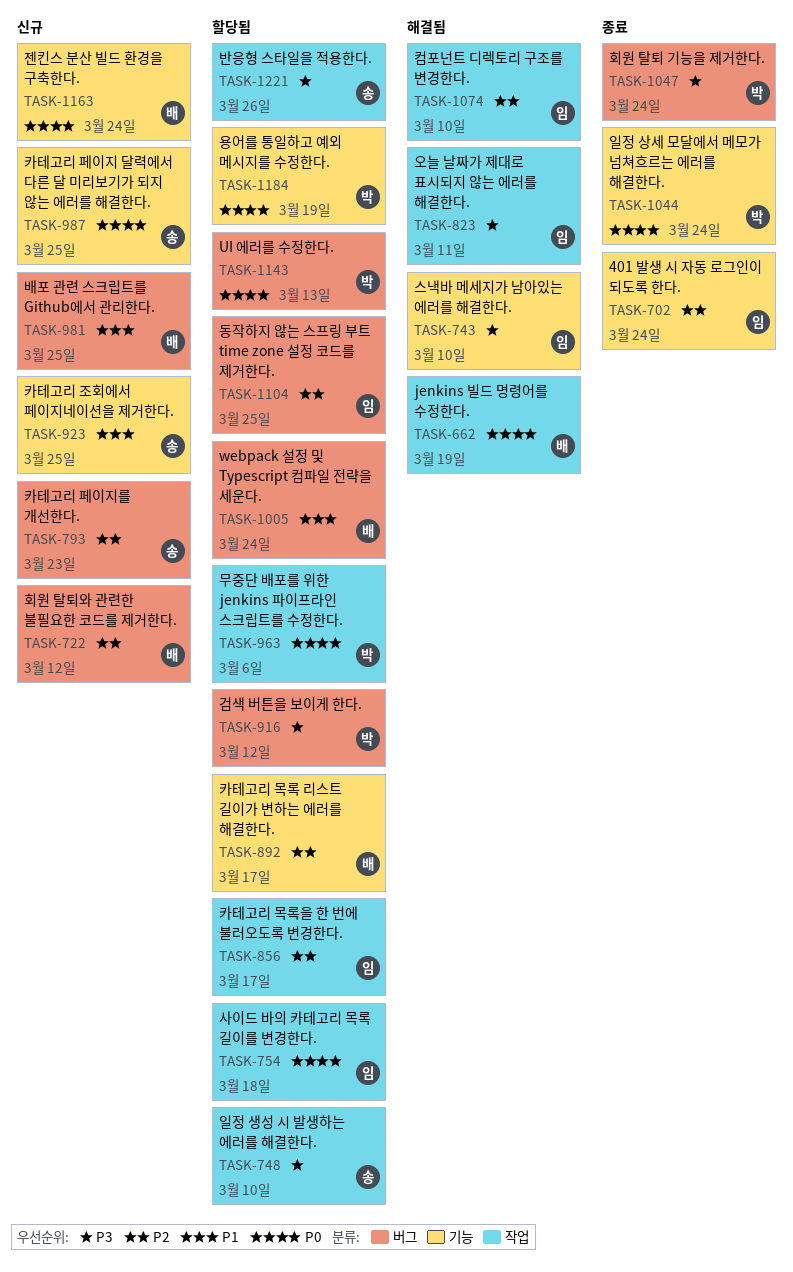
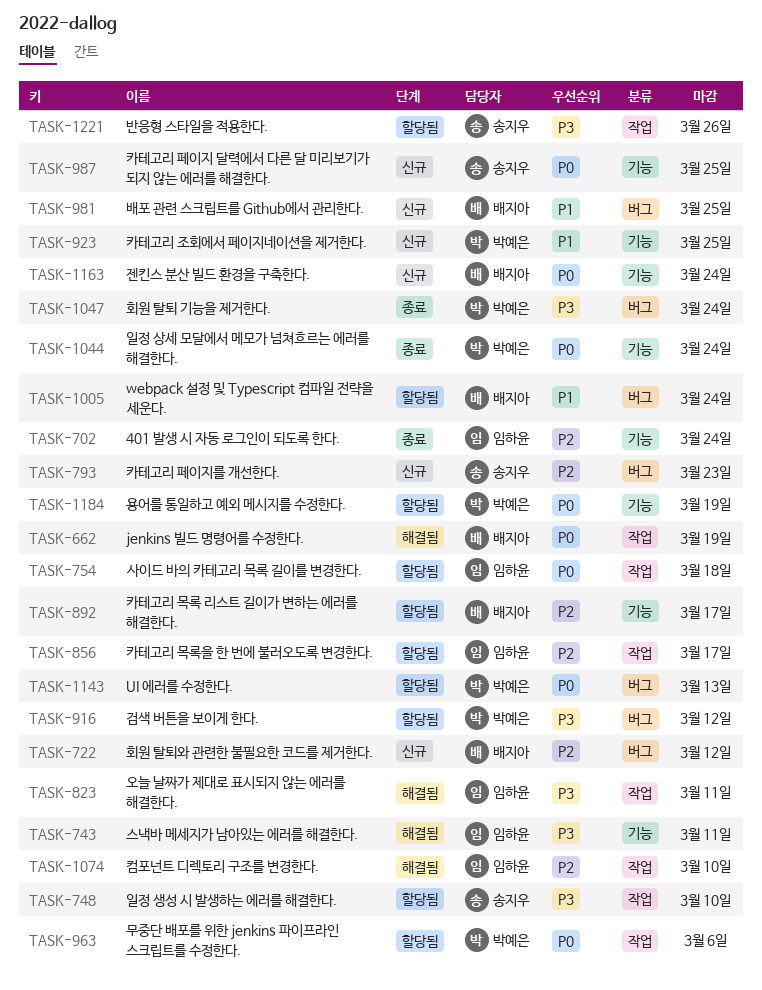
TASK-743, due: Mar 10 -> Mar 11
TASK-923, owner: 송지우 -> 박예은
TASK-1104: present -> none

